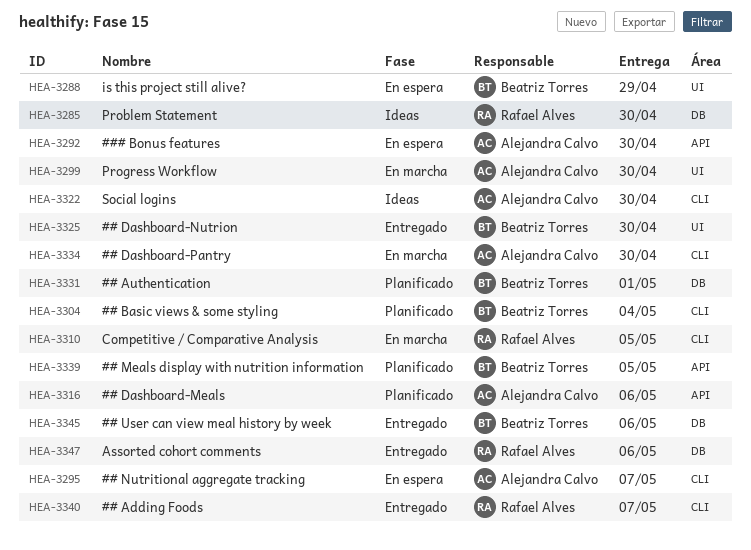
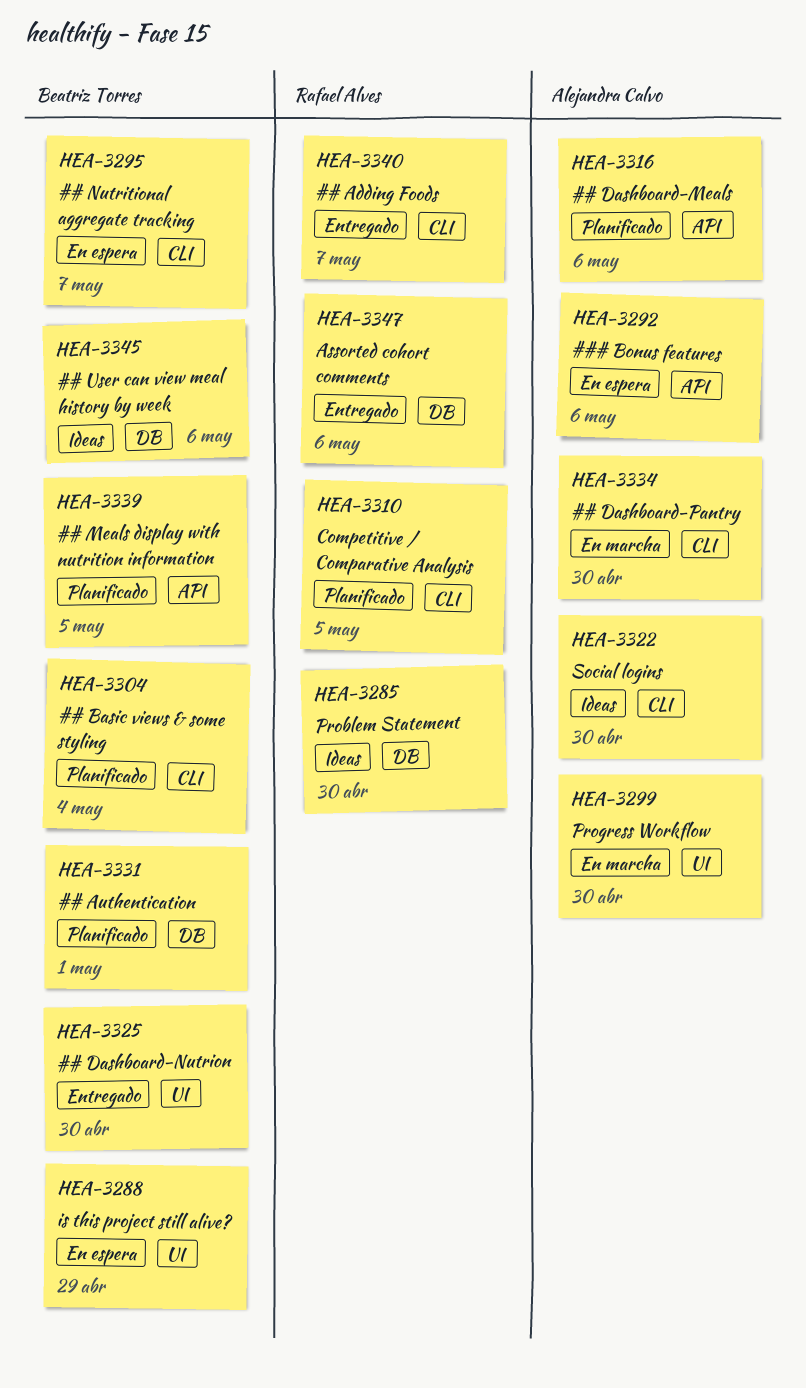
HEA-3292, due: Apr 30 -> May 6
HEA-3295, owner: Alejandra Calvo -> Beatriz Torres
HEA-3310, status: En marcha -> Planificado
HEA-3345, status: Entregado -> Ideas

